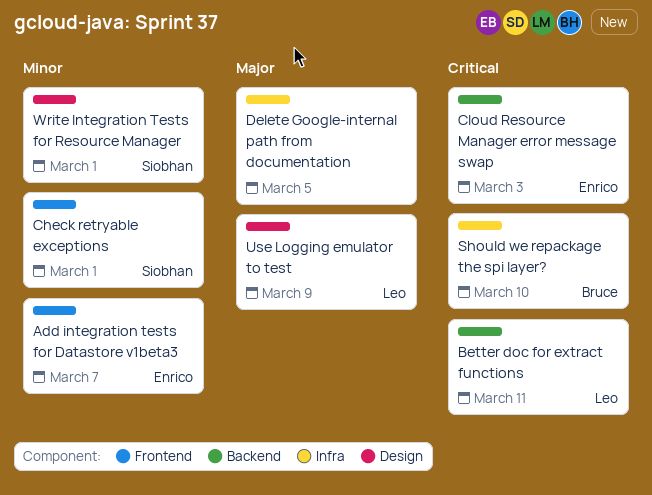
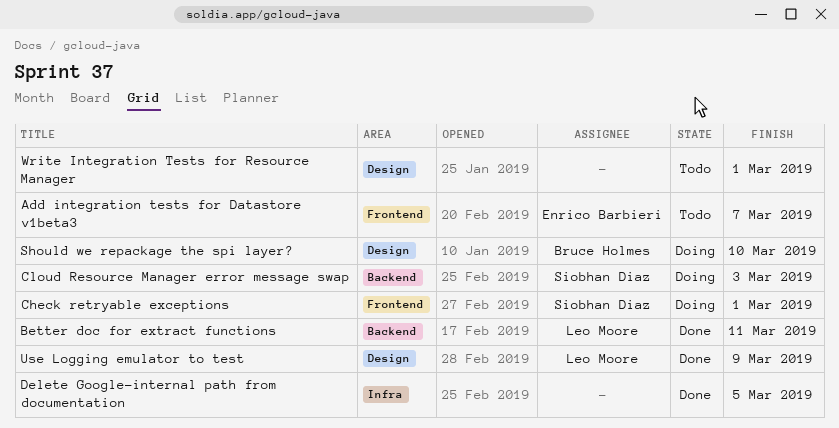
Cloud Resource Manager error message swap, owner: Enrico Barbieri -> Siobhan Diaz
Should we repackage the spi layer?, label: Infra -> Design
Write Integration Tests for Resource Manager, owner: Siobhan Diaz -> none

